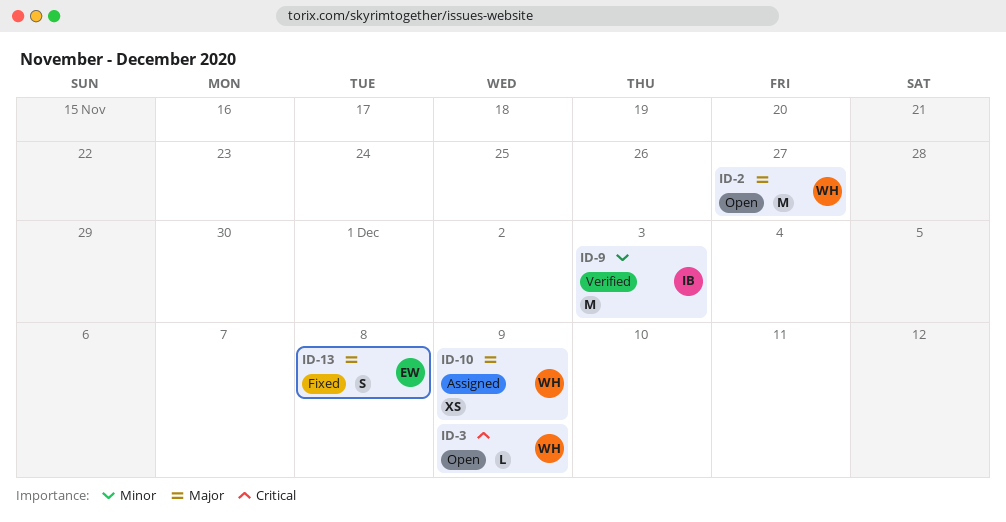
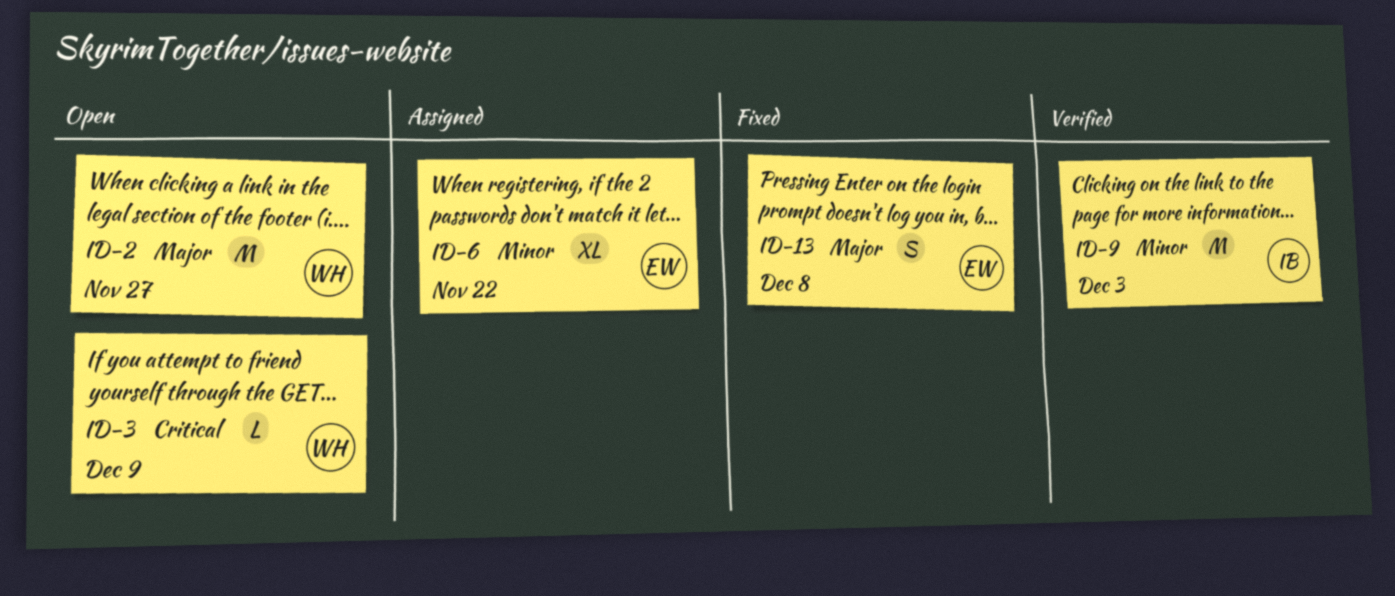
ID-6: none -> present
ID-10: present -> none

